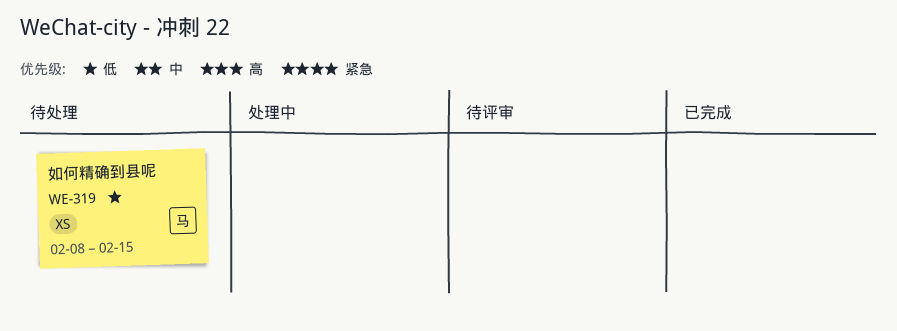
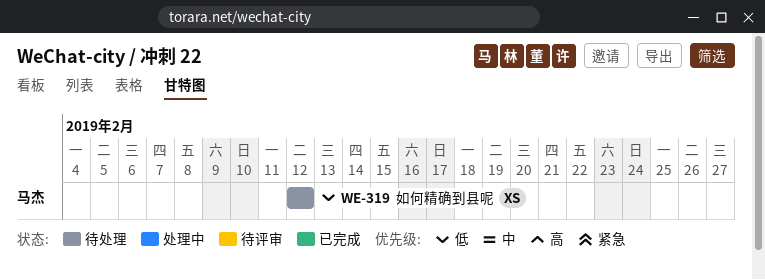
WE-319, start: Feb 8 -> Feb 12
WE-319, due: Feb 15 -> Feb 12

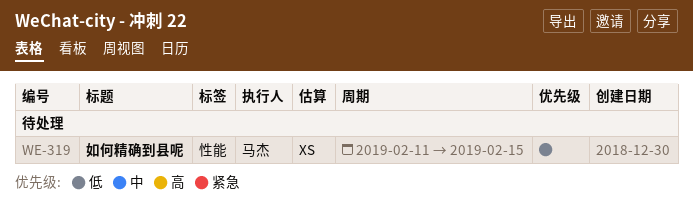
WE-319, start: Feb 12 -> Feb 11
WE-319, due: Feb 12 -> Feb 15

